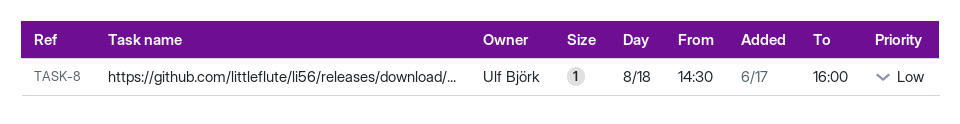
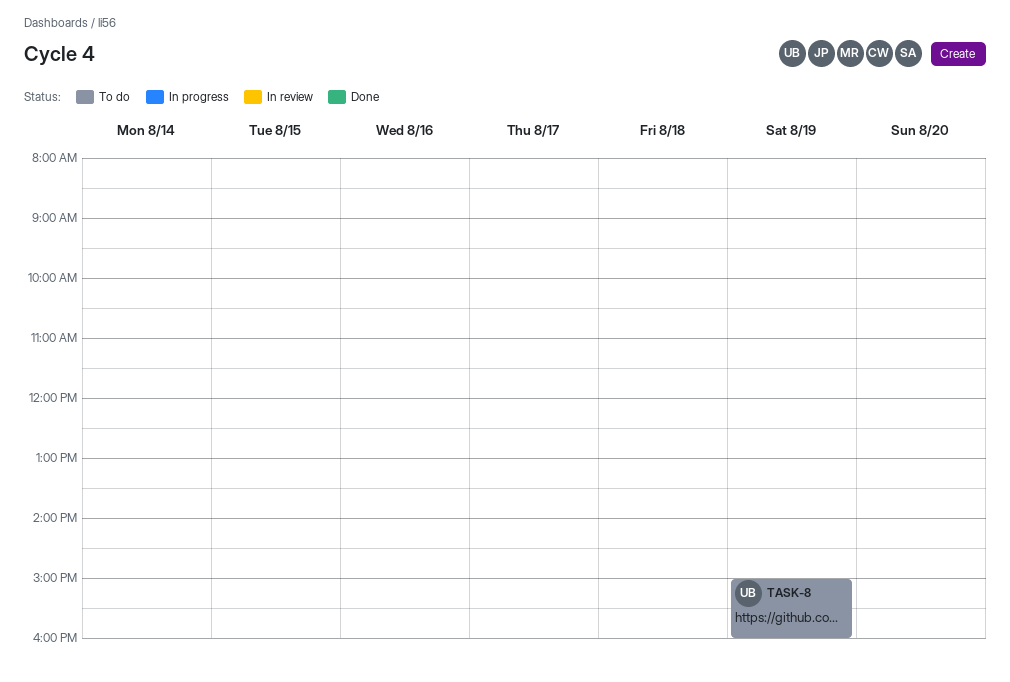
TASK-8, day: Aug 18 -> Aug 19
TASK-8, begins: 14:30 -> 15:00

